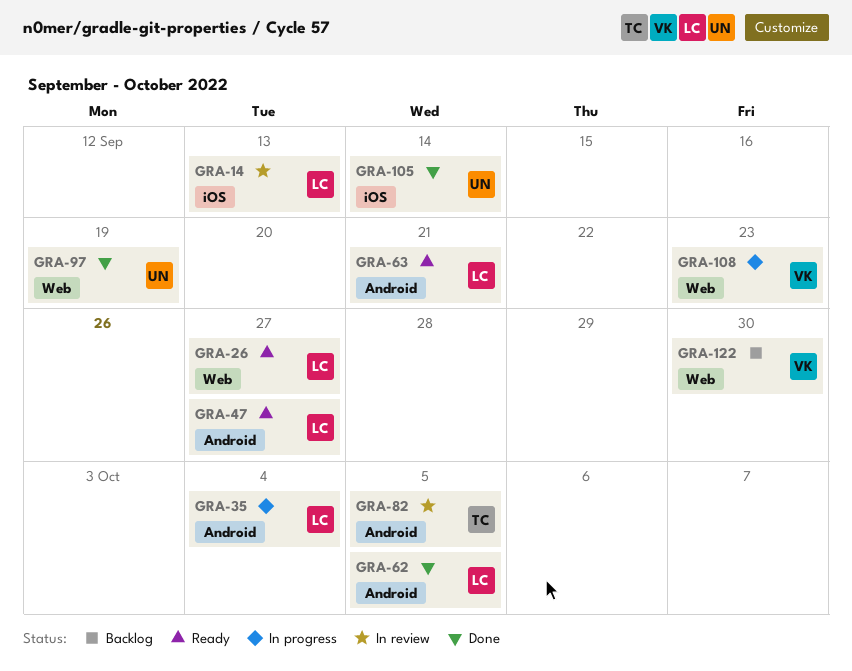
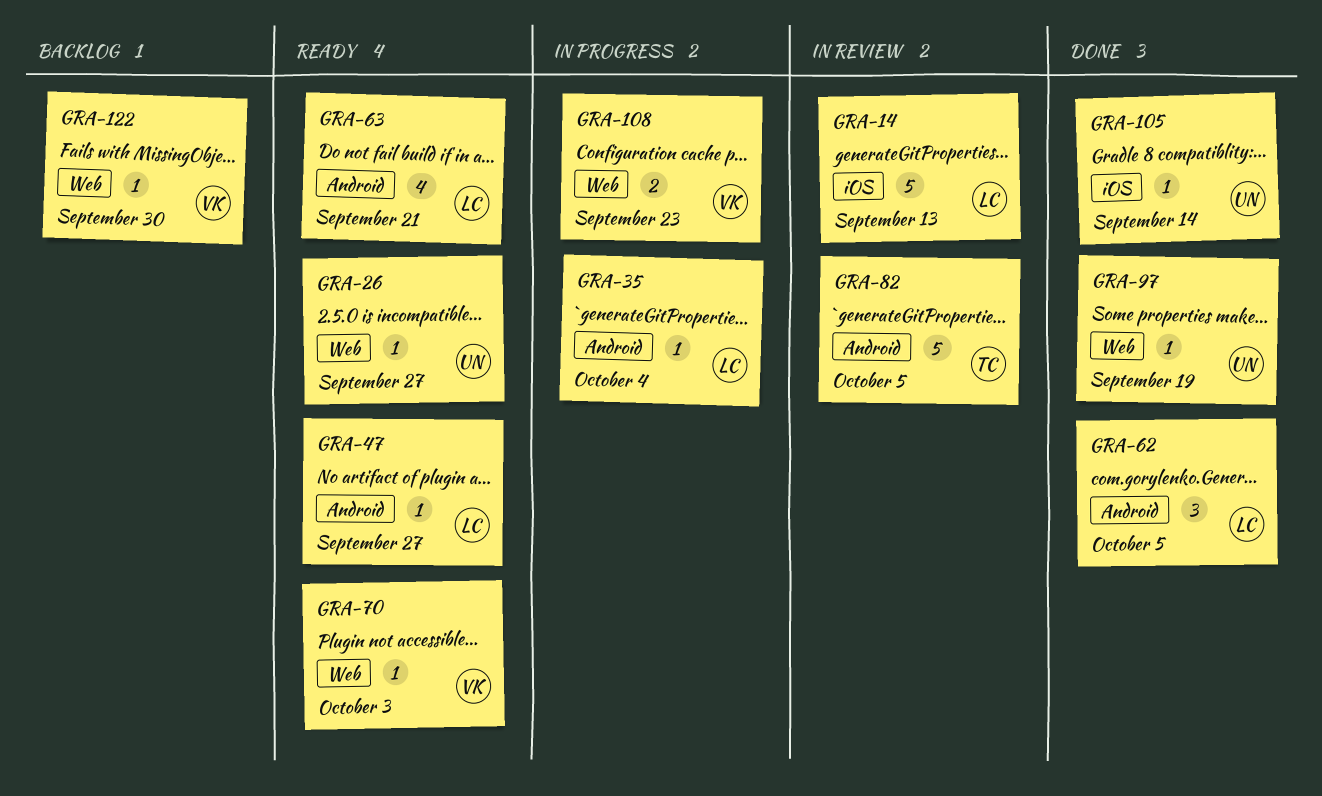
GRA-26, owner: LC -> UN
GRA-70: none -> present

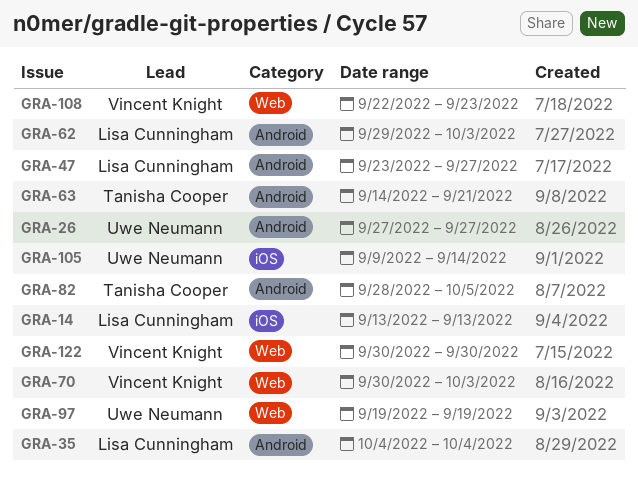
GRA-26, label: Web -> Android
GRA-62, due: Oct 5 -> Oct 3
GRA-63, owner: Lisa Cunningham -> Tanisha Cooper

